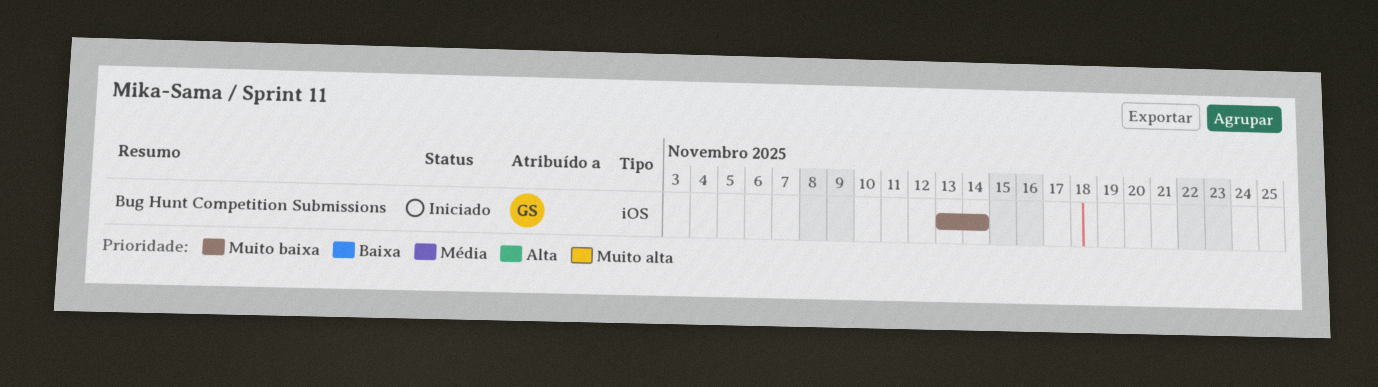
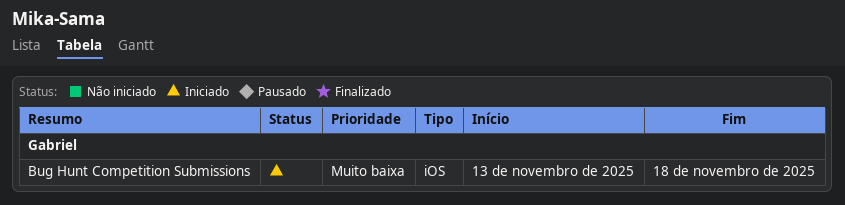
Bug Hunt Competition Submissions, due: Nov 14 -> Nov 18

